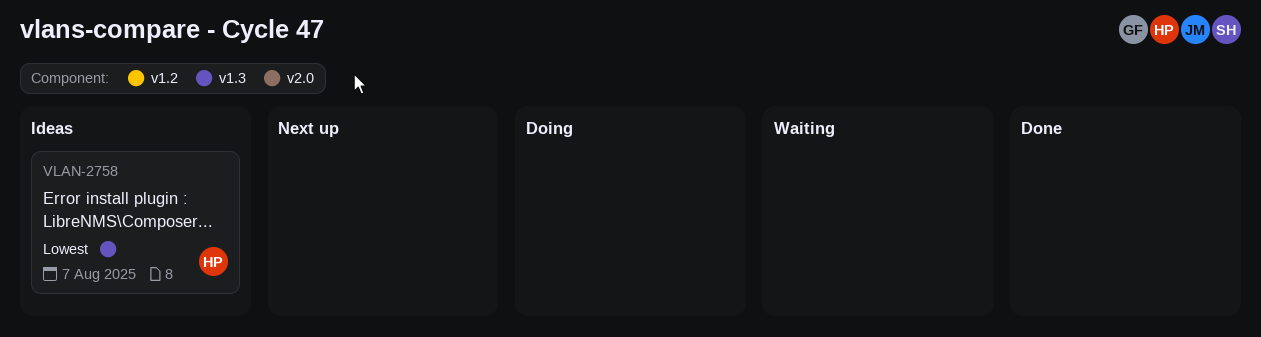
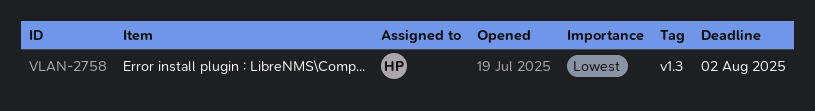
VLAN-2758, due: Aug 7 -> Aug 2

